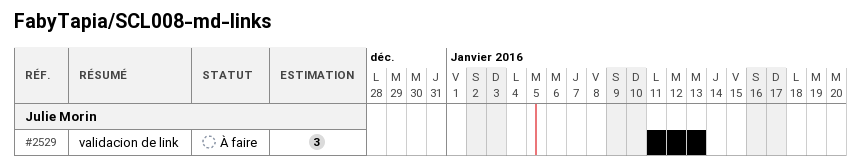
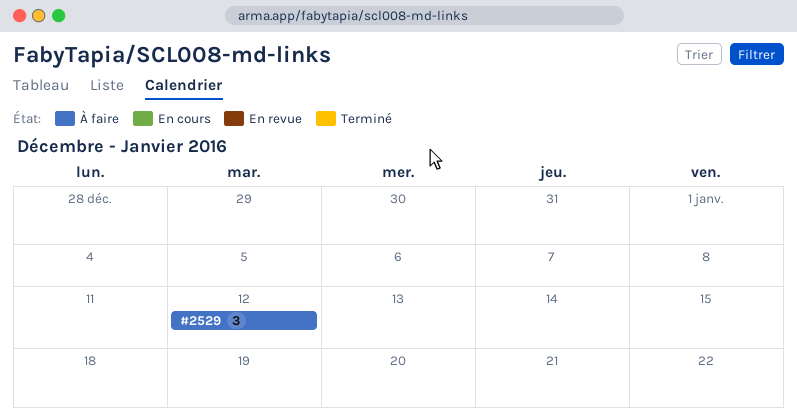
#2529, start: Jan 11 -> Jan 12
#2529, due: Jan 13 -> Jan 12

